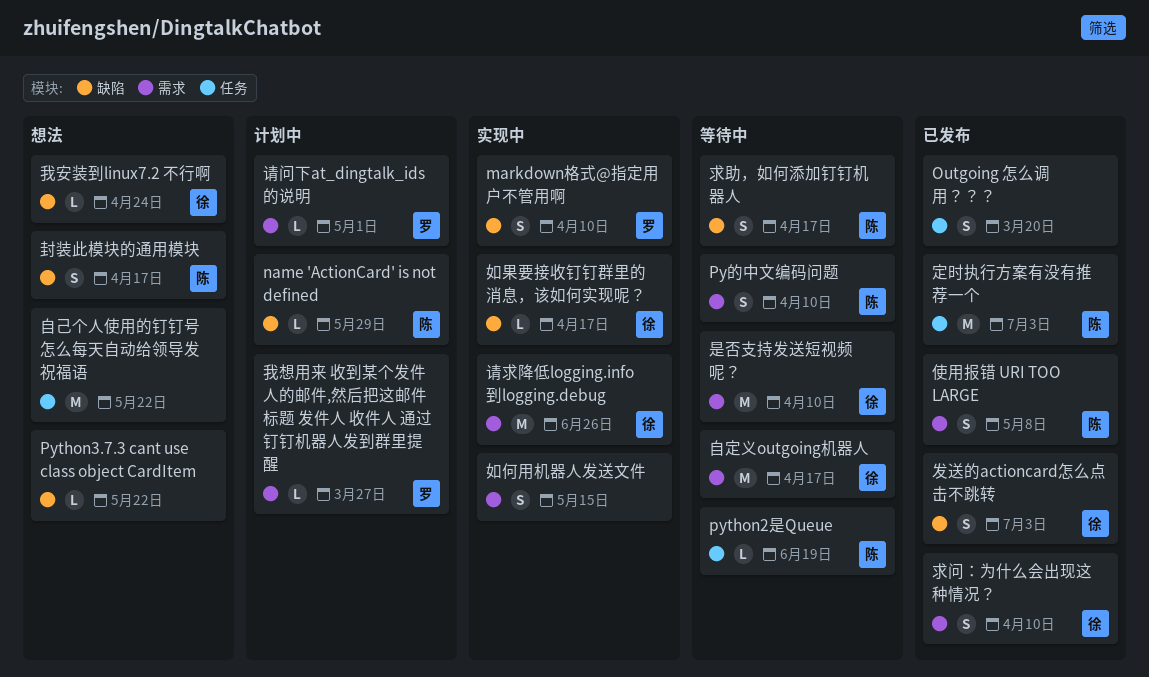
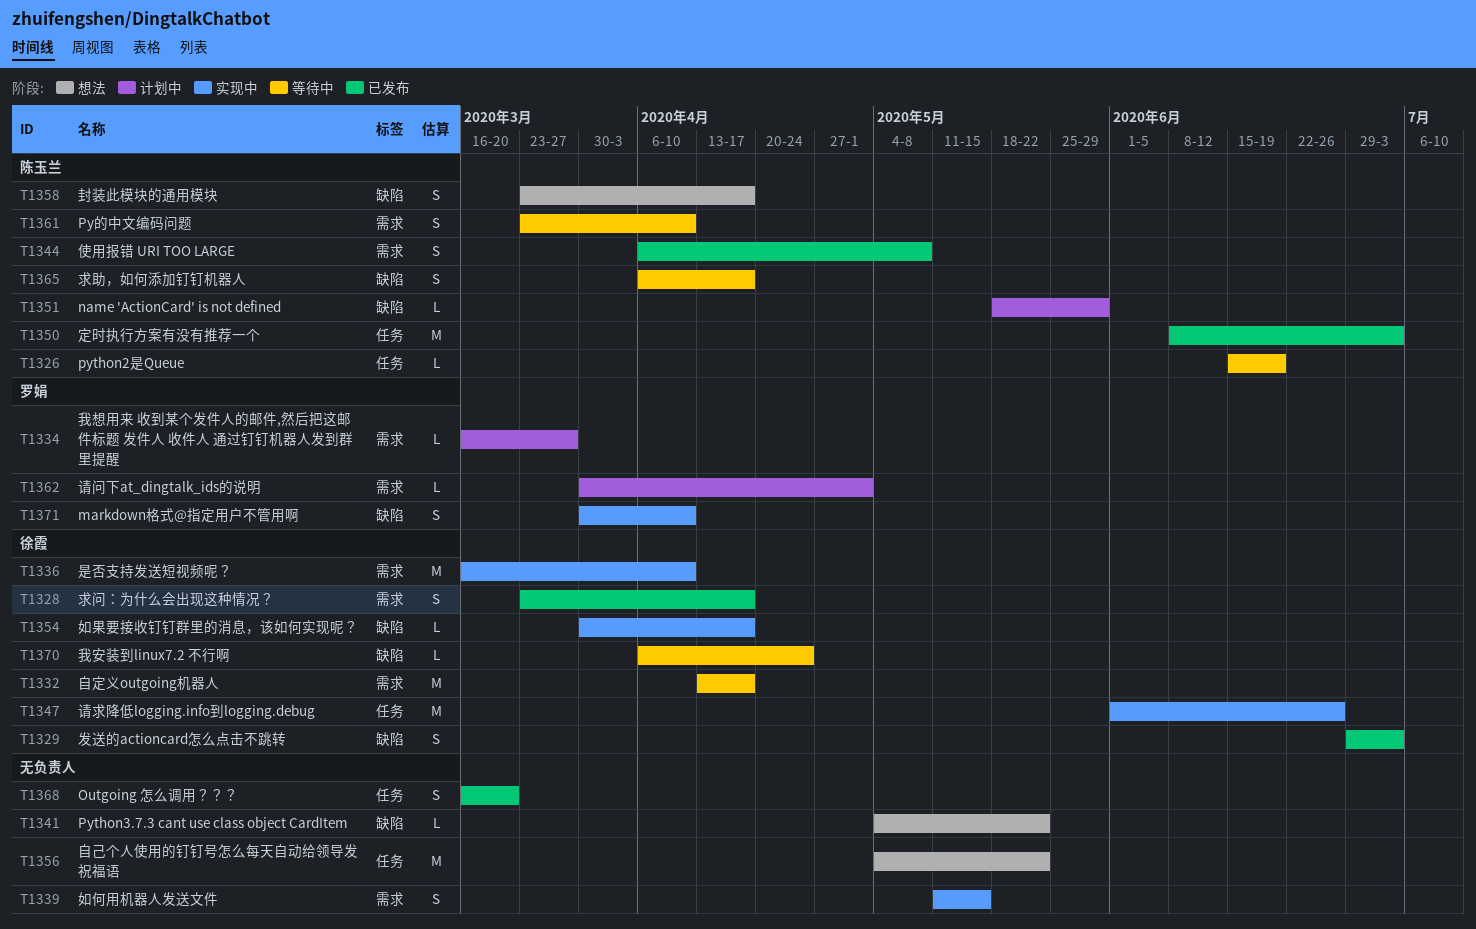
我安装到linux7.2 不行啊, status: 想法 -> 等待中
是否支持发送短视频呢？, status: 等待中 -> 实现中
求问：为什么会出现这种情况？, due: Apr 10 -> Apr 17
请求降低logging.info到logging.debug, label: 需求 -> 任务

